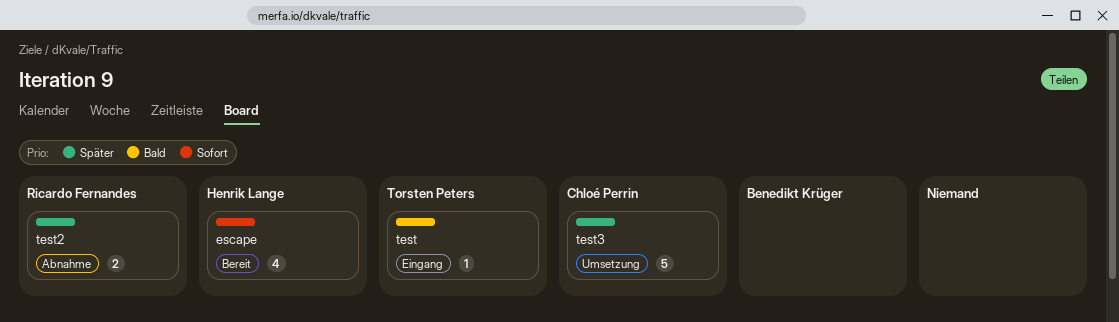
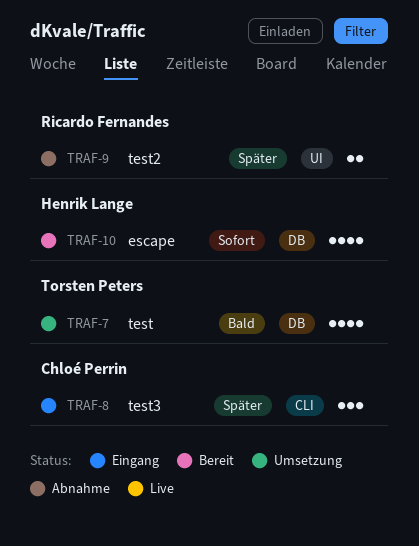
test, status: Eingang -> Umsetzung
test, estimate: 1 -> 4
test3, status: Umsetzung -> Eingang
test3, estimate: 5 -> 3

